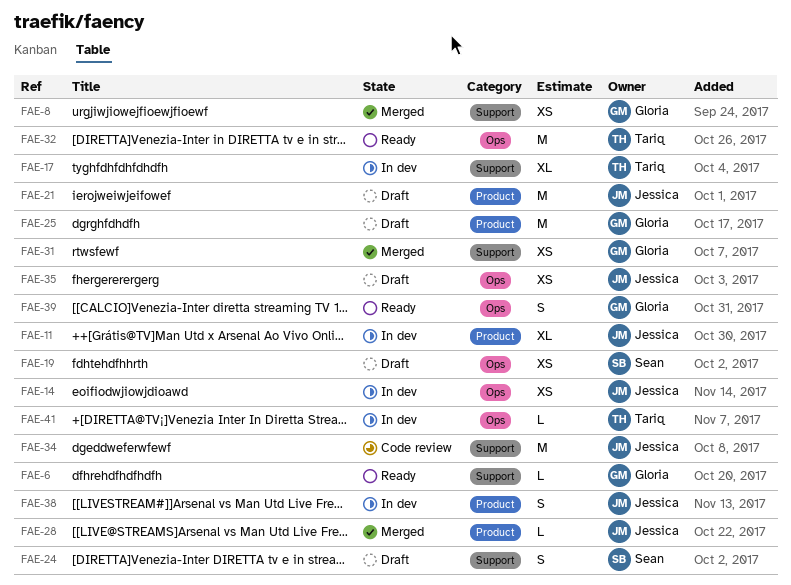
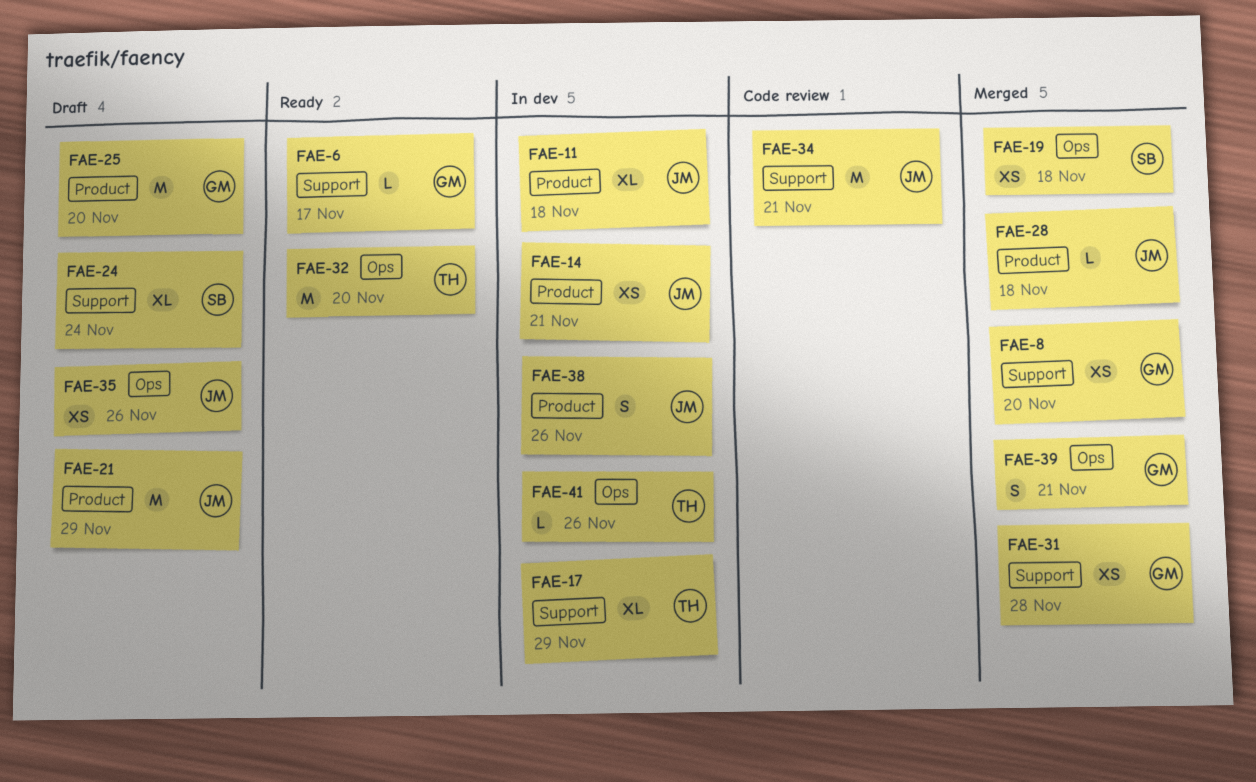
FAE-14, label: Ops -> Product
FAE-19, status: Draft -> Merged
FAE-24, estimate: S -> XL
FAE-39, status: Ready -> Merged

